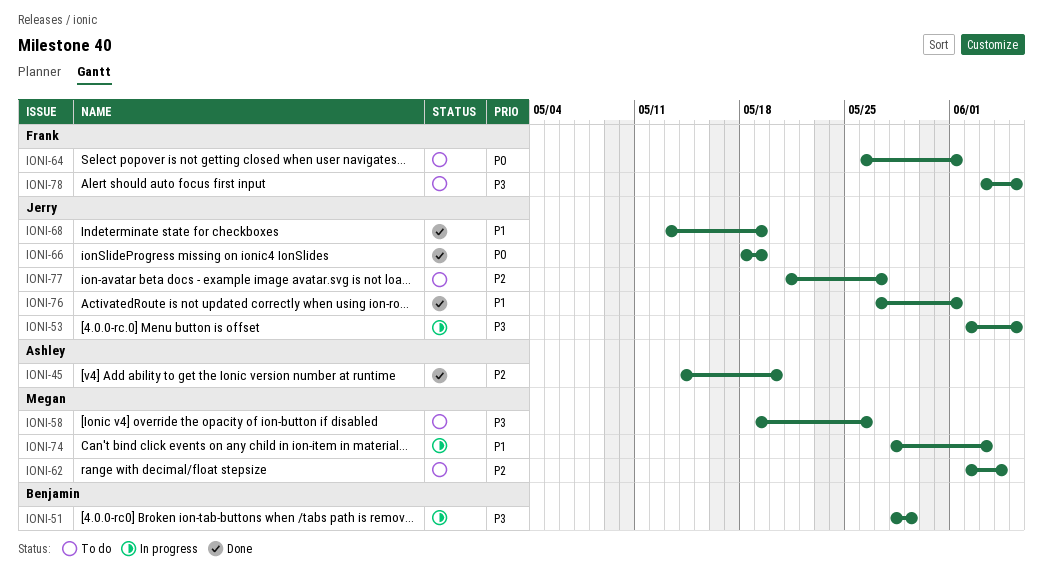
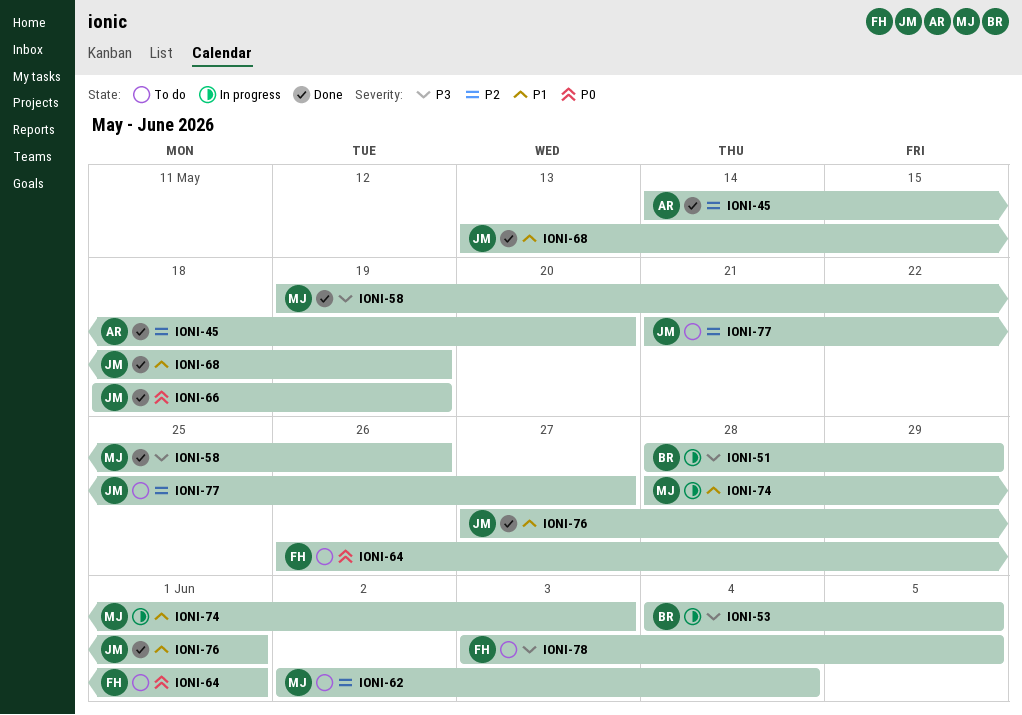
IONI-53, owner: Jerry -> Benjamin
IONI-53, start: Jun 2 -> Jun 4
IONI-58, status: To do -> Done

